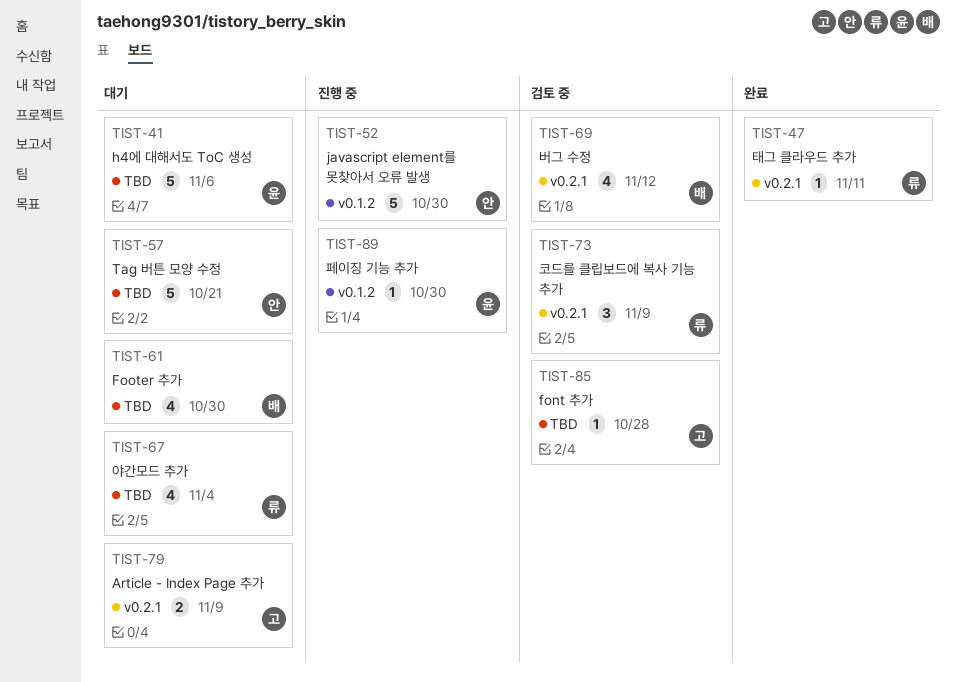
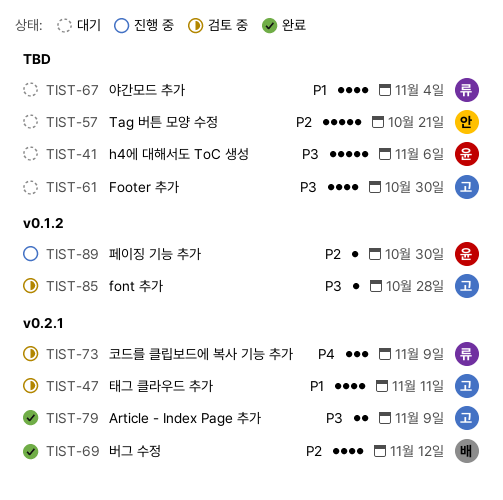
TIST-47, status: 완료 -> 검토 중
TIST-47, owner: 류 -> 고
TIST-47, estimate: 1 -> 4
TIST-52: present -> none
TIST-61, owner: 배 -> 고
TIST-69, status: 검토 중 -> 완료
TIST-79, status: 대기 -> 완료
TIST-85, label: TBD -> v0.1.2

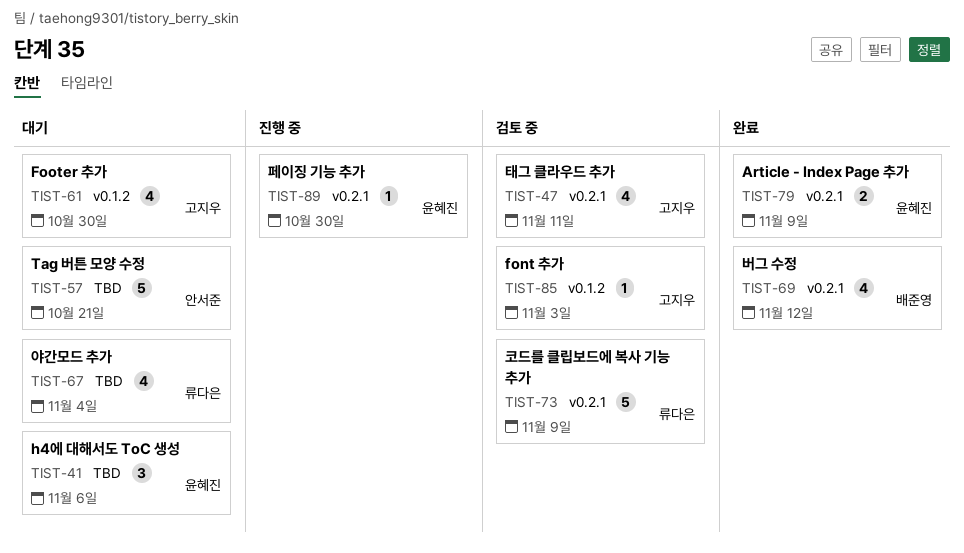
TIST-41, estimate: 5 -> 3
TIST-61, label: TBD -> v0.1.2
TIST-73, estimate: 3 -> 5
TIST-79, owner: 고지우 -> 윤혜진
TIST-85, due: Oct 28 -> Nov 3
TIST-89, label: v0.1.2 -> v0.2.1

